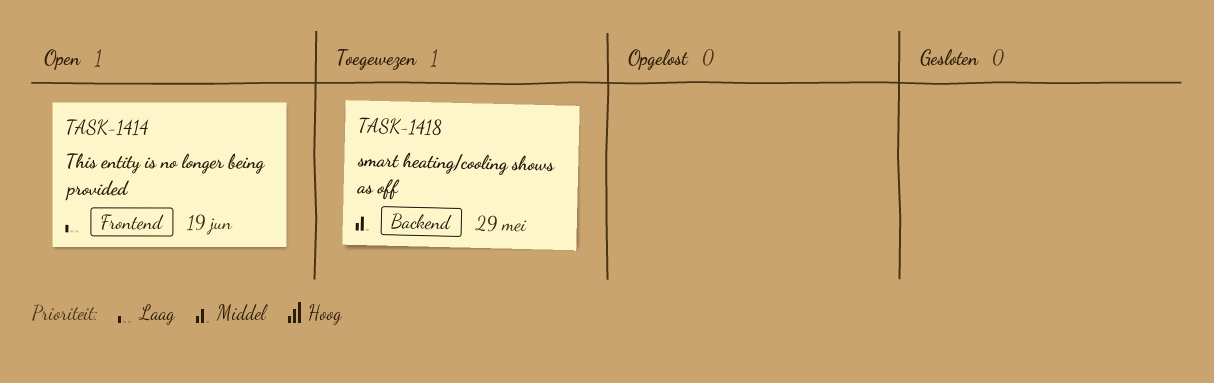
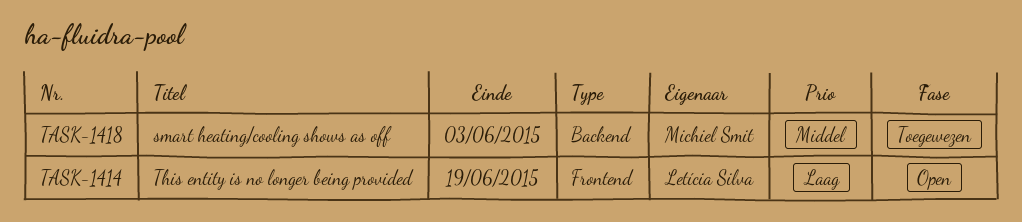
TASK-1418, due: May 29 -> Jun 3

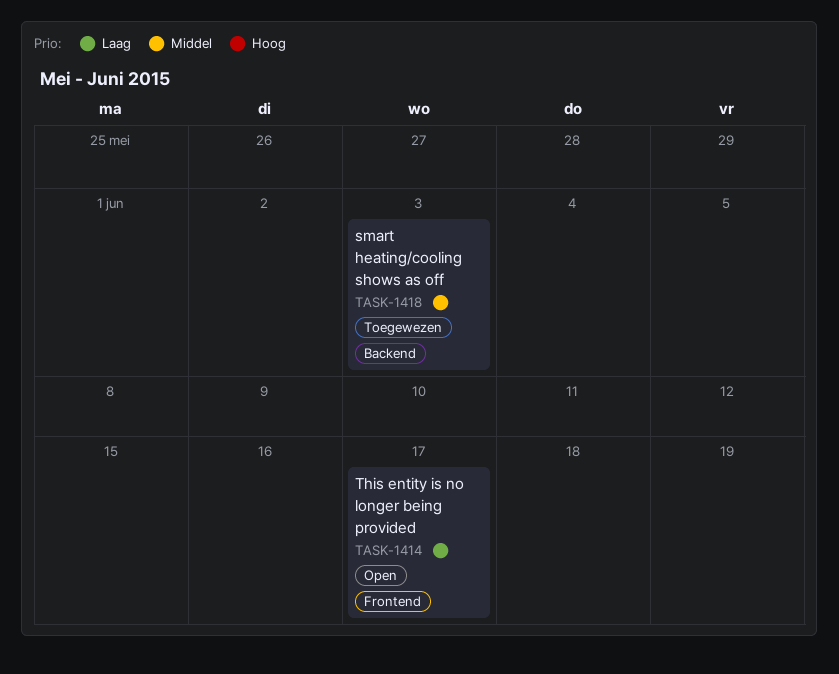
TASK-1414, due: Jun 19 -> Jun 17

